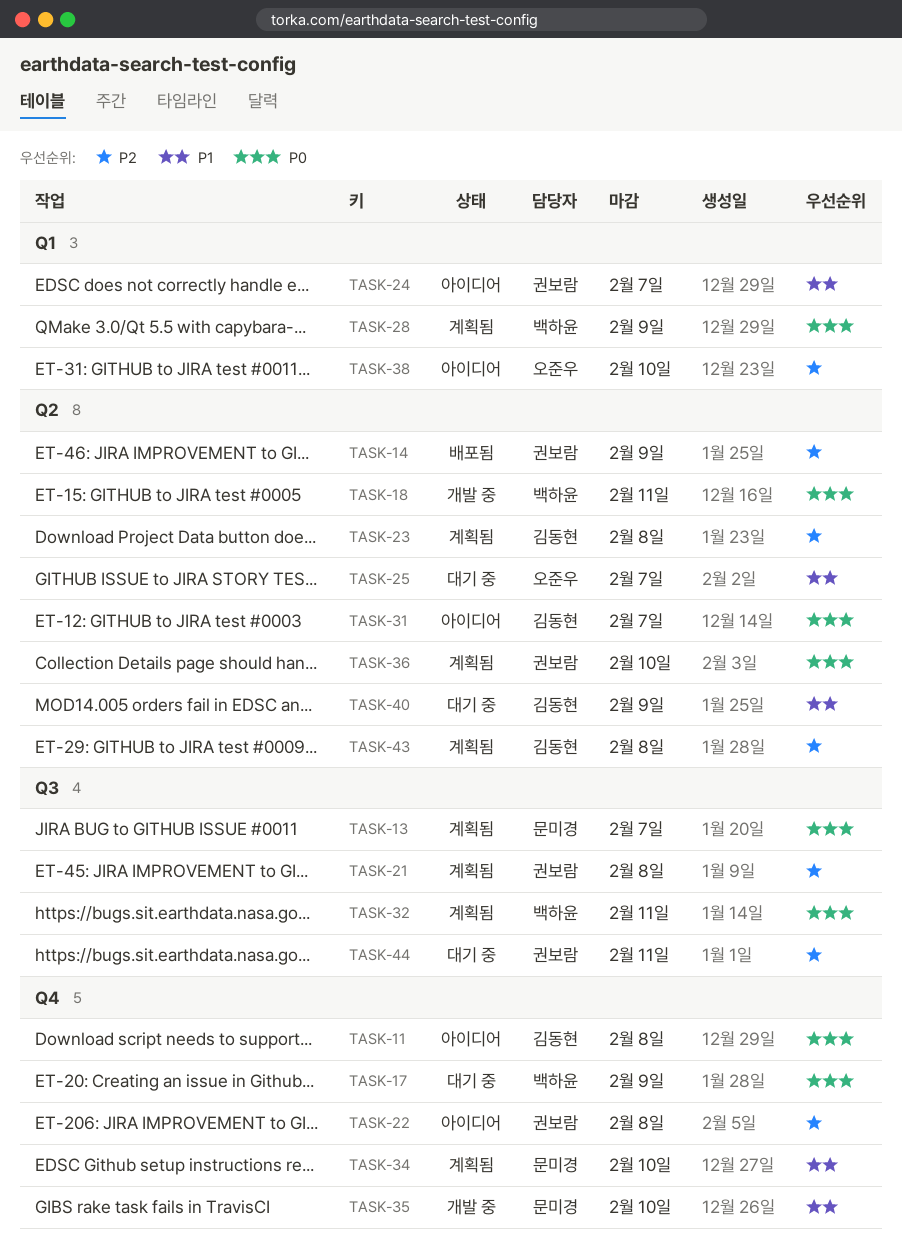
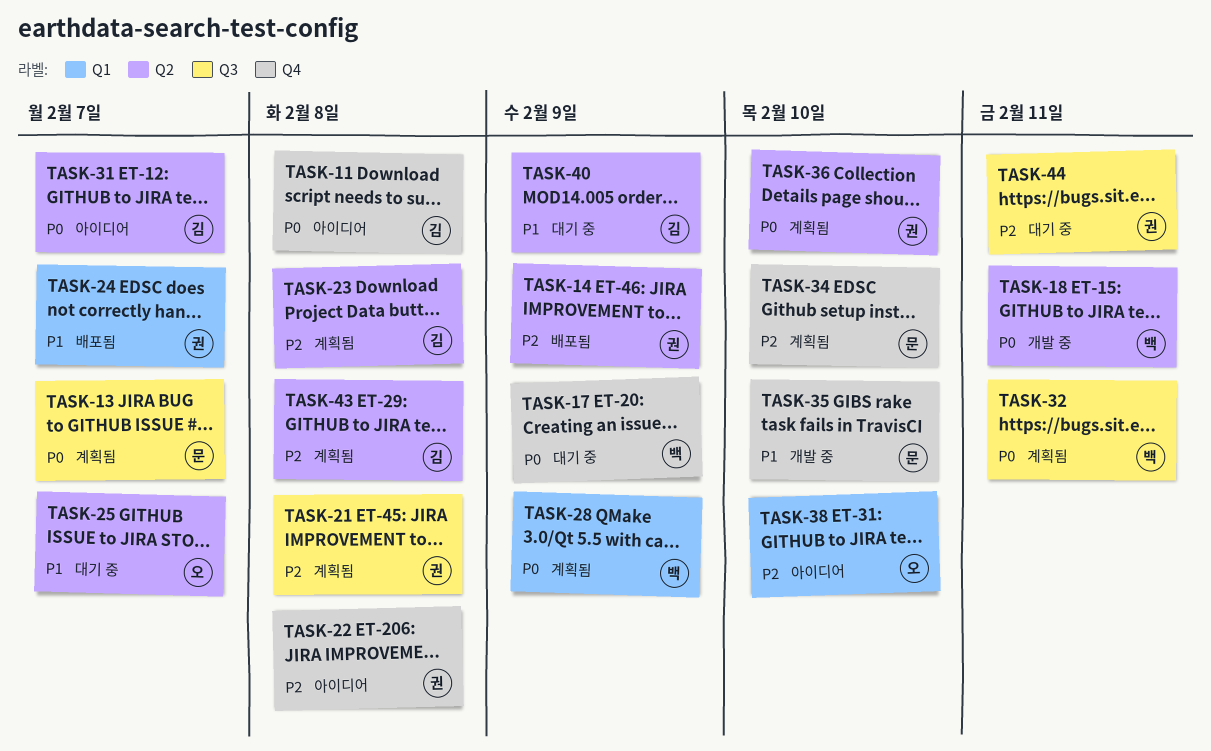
TASK-24, status: 아이디어 -> 배포됨
TASK-34, priority: P1 -> P2

